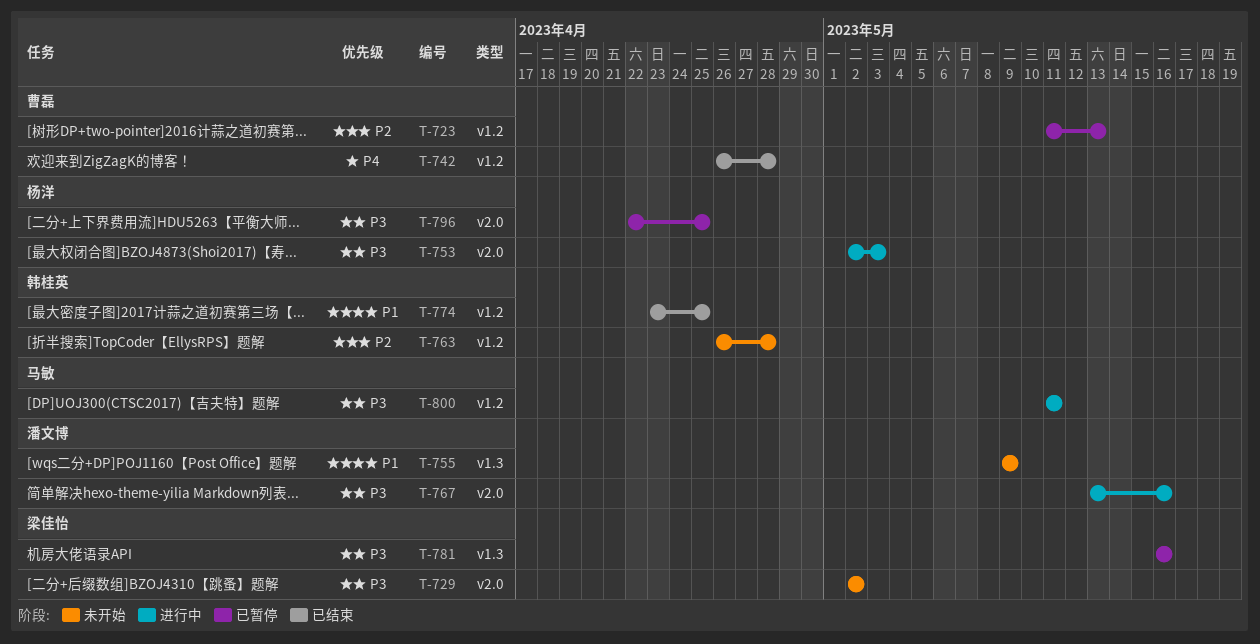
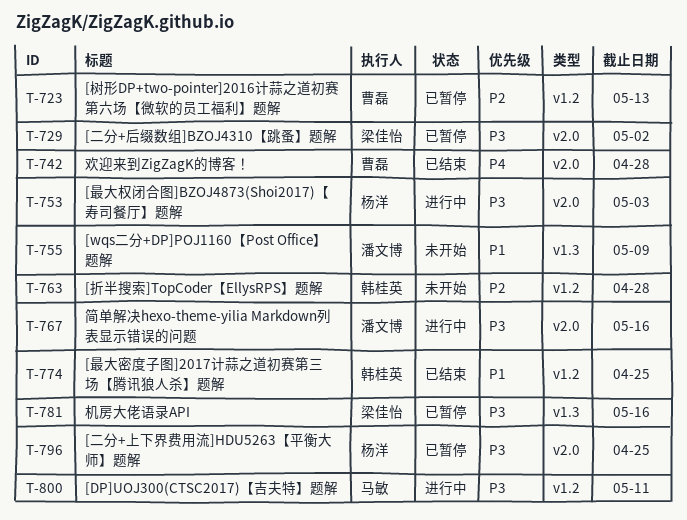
T-729, status: 未开始 -> 已暂停
T-742, label: v1.2 -> v2.0

